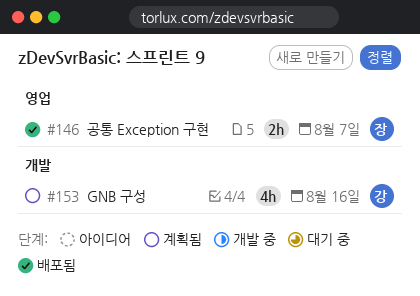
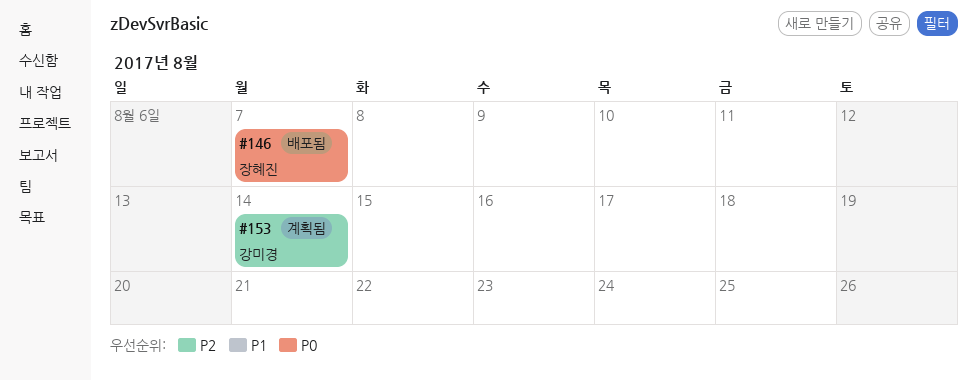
#153, due: Aug 16 -> Aug 14

